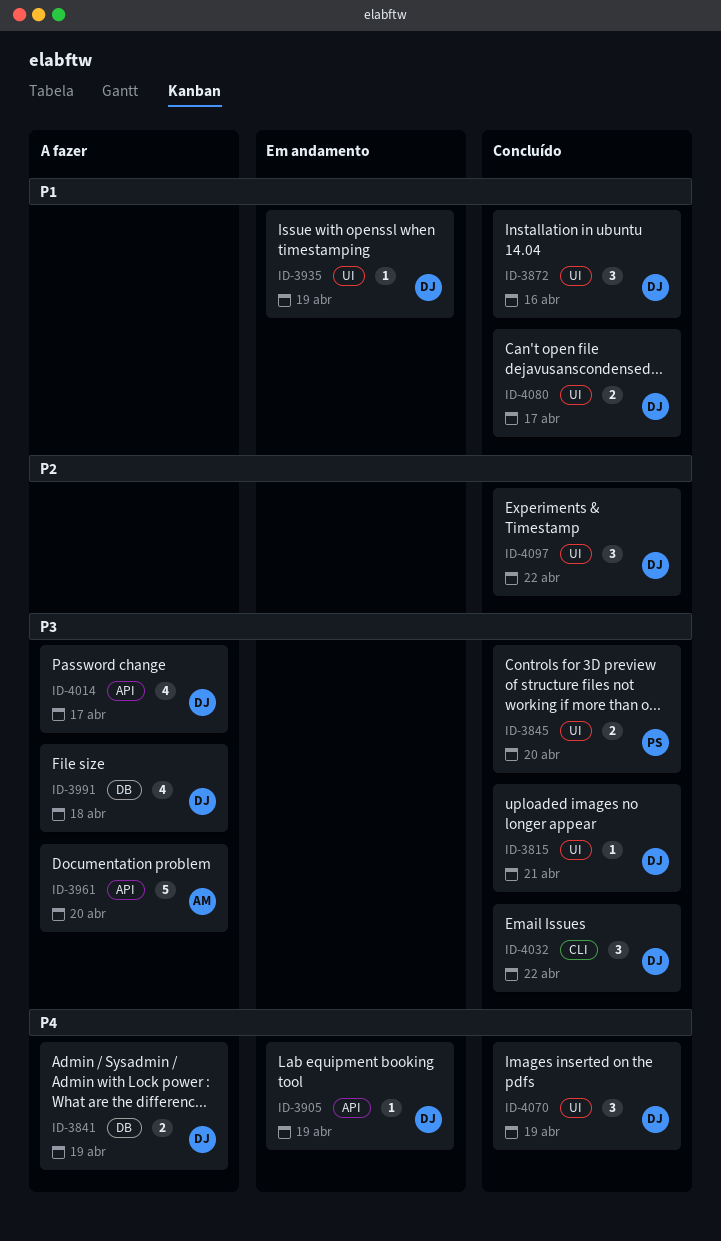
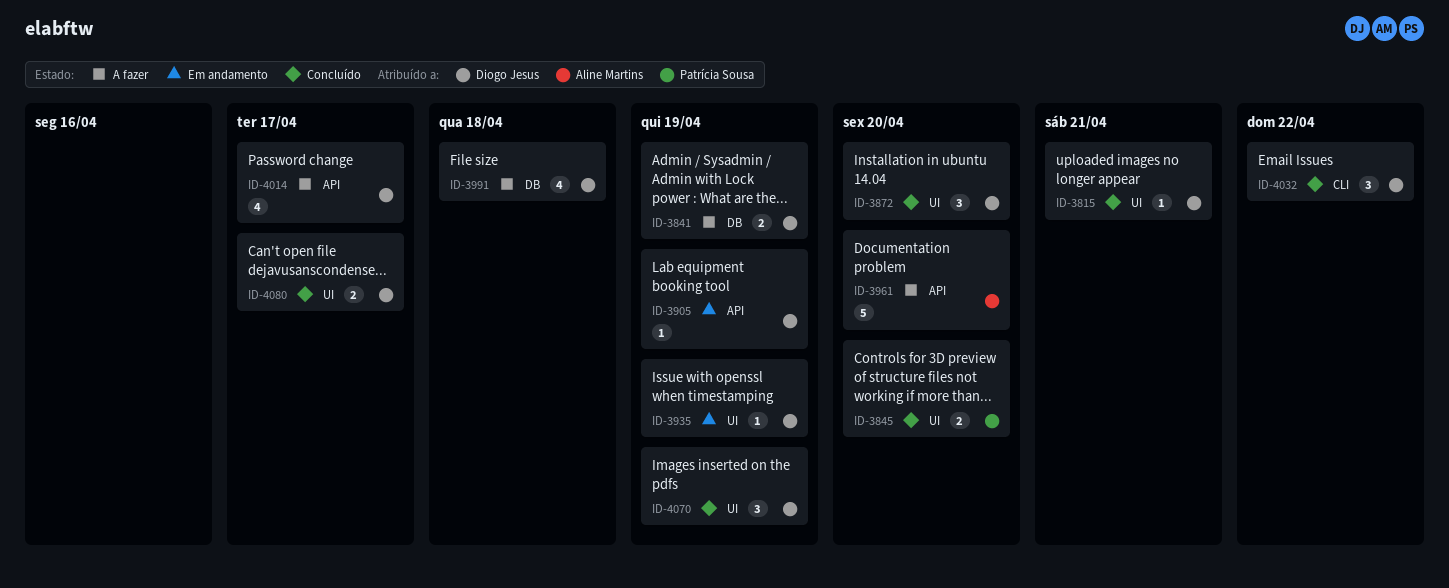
ID-3872, due: Apr 16 -> Apr 20
ID-4097: present -> none

